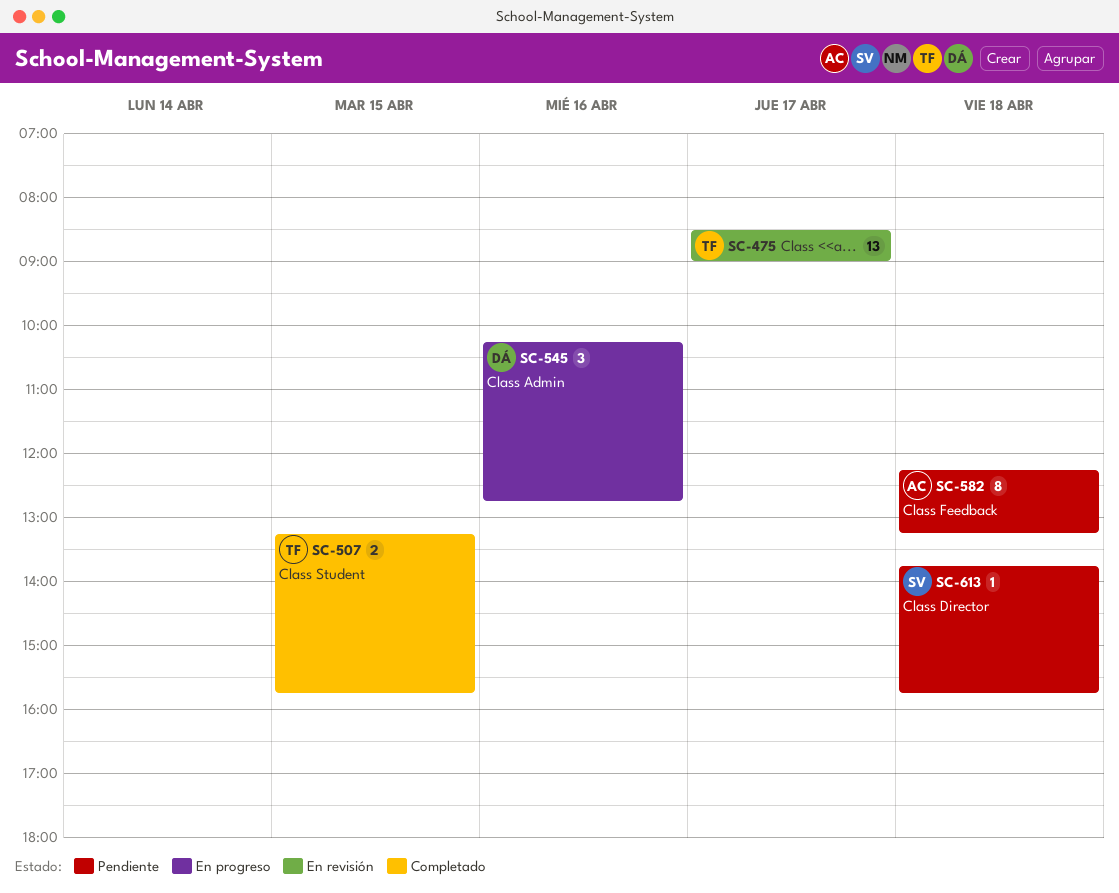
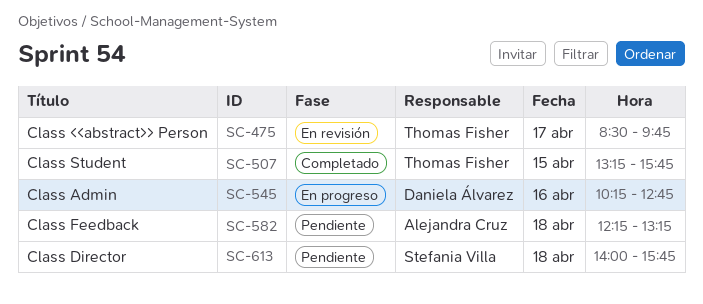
SC-475, ends: 09:00 -> 09:45
SC-613, begins: 13:45 -> 14:00

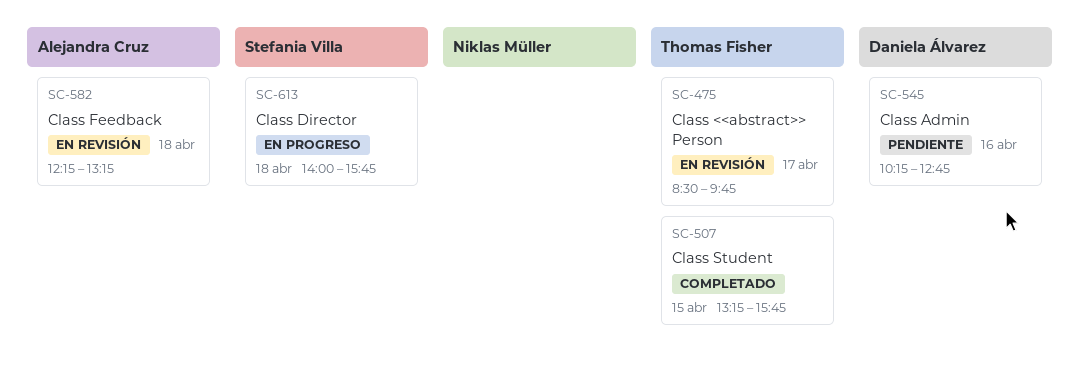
SC-545, status: En progreso -> Pendiente
SC-582, status: Pendiente -> En revisión
SC-613, status: Pendiente -> En progreso

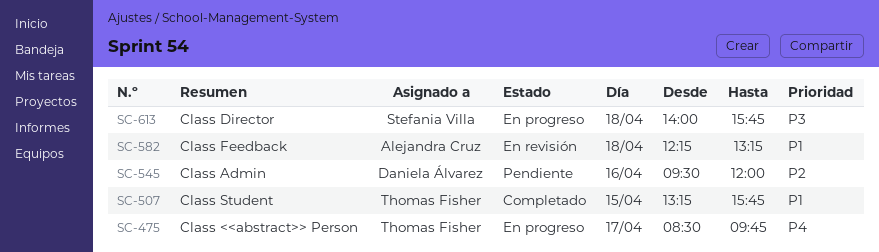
SC-475, status: En revisión -> En progreso
SC-545, begins: 10:15 -> 09:30
SC-545, ends: 12:45 -> 12:00

